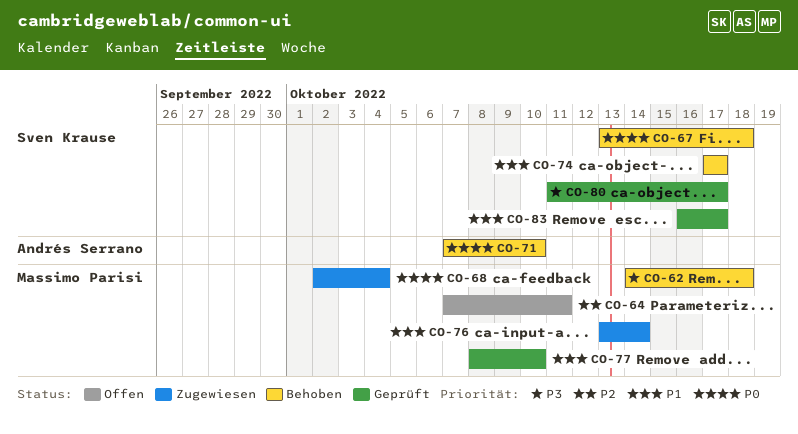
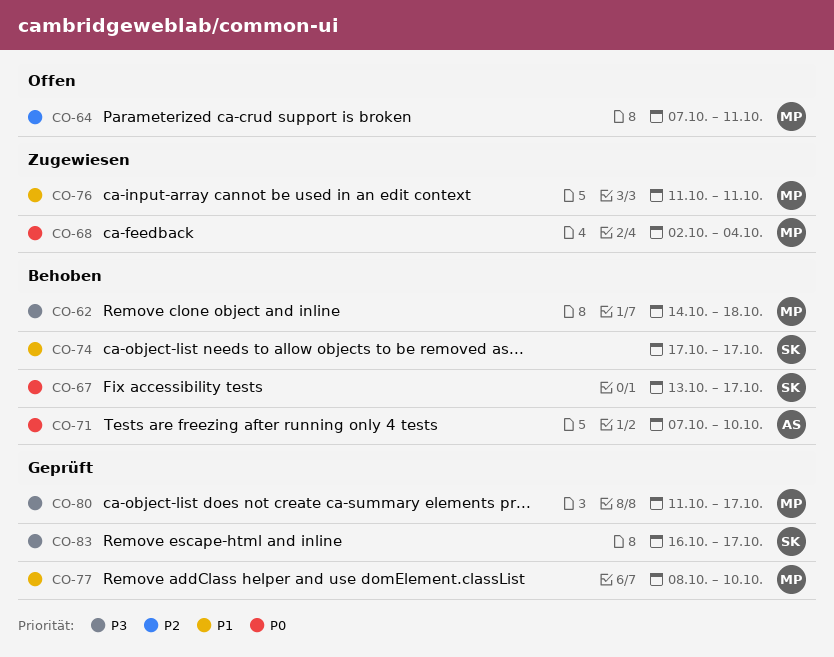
CO-67, due: Oct 18 -> Oct 17
CO-76, start: Oct 13 -> Oct 11
CO-76, due: Oct 14 -> Oct 11
CO-80, owner: Sven Krause -> Massimo Parisi
CO-83, priority: P1 -> P3

